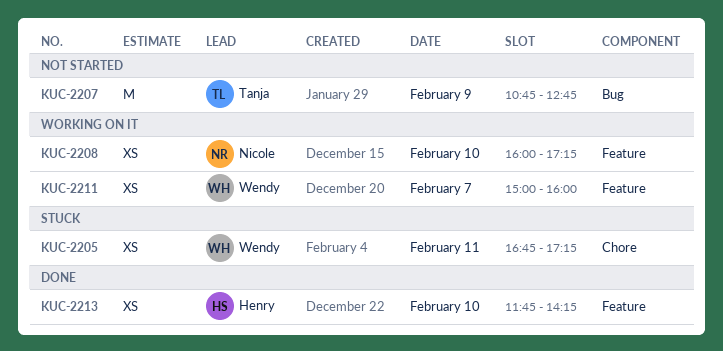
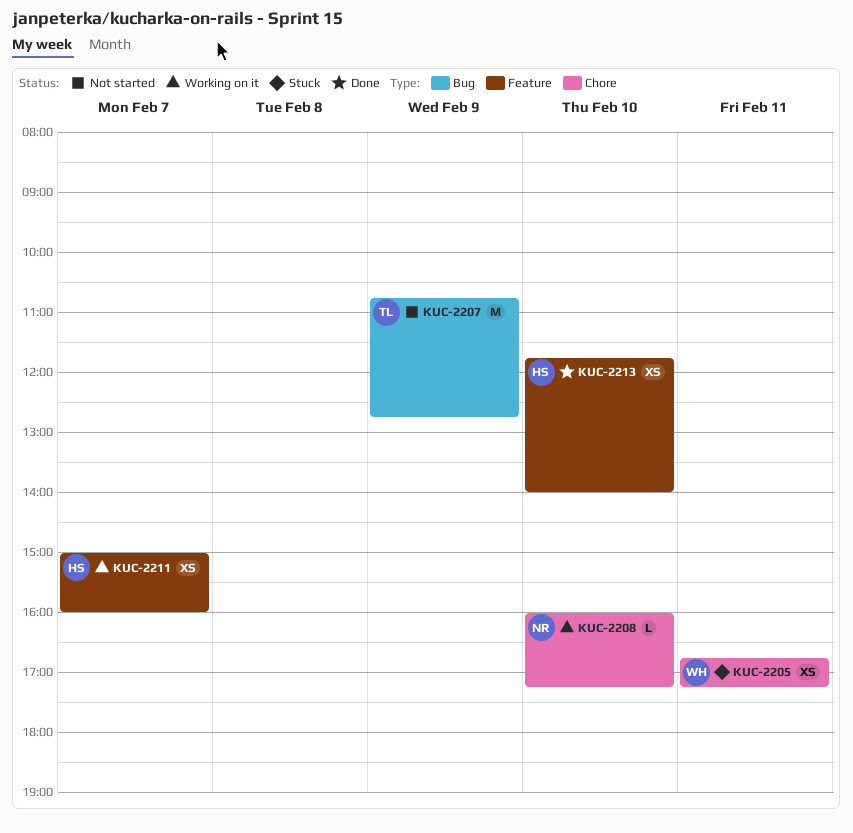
KUC-2208, label: Feature -> Chore
KUC-2208, estimate: XS -> L
KUC-2211, owner: Wendy -> Henry
KUC-2213, ends: 14:15 -> 14:00

